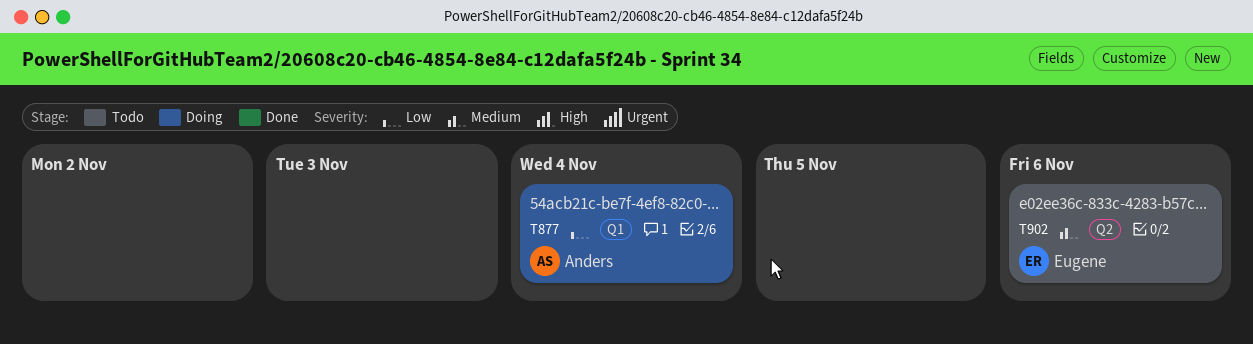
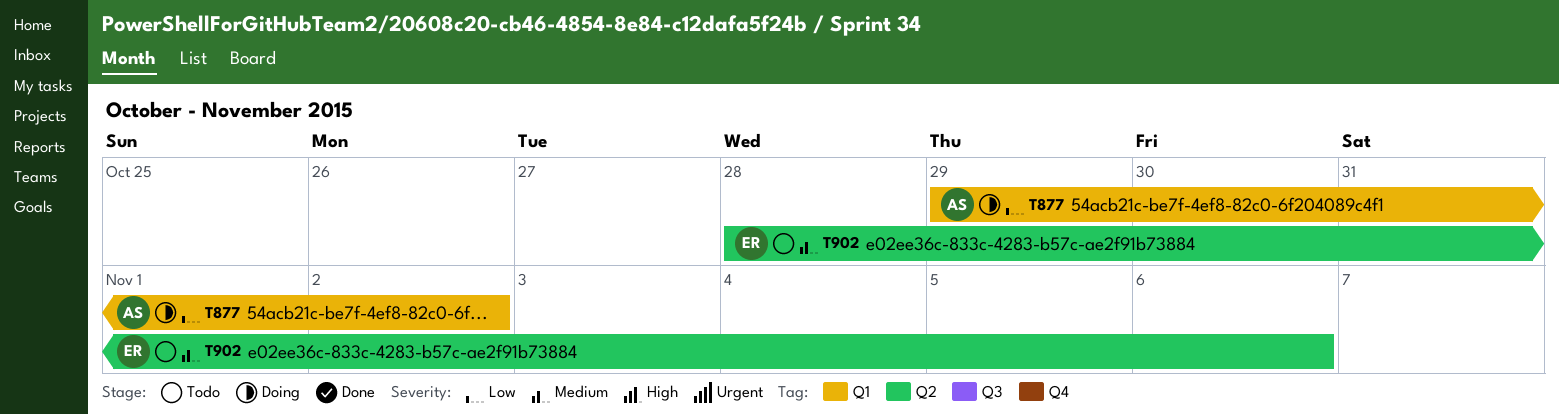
T877, due: Nov 4 -> Nov 2

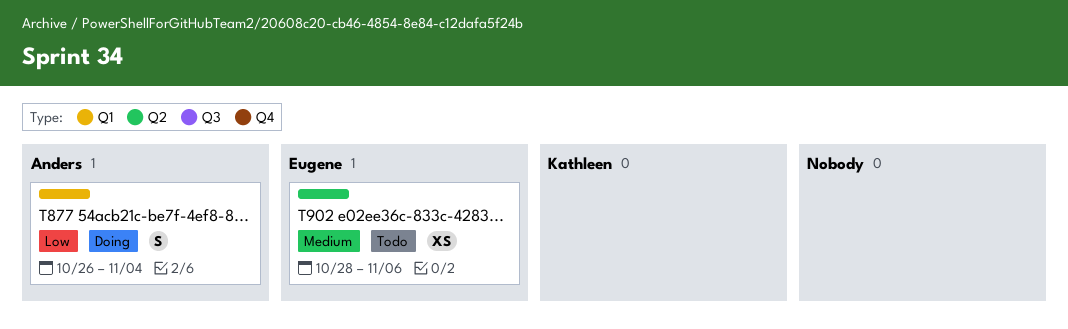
T877, start: Oct 29 -> Oct 26
T877, due: Nov 2 -> Nov 4

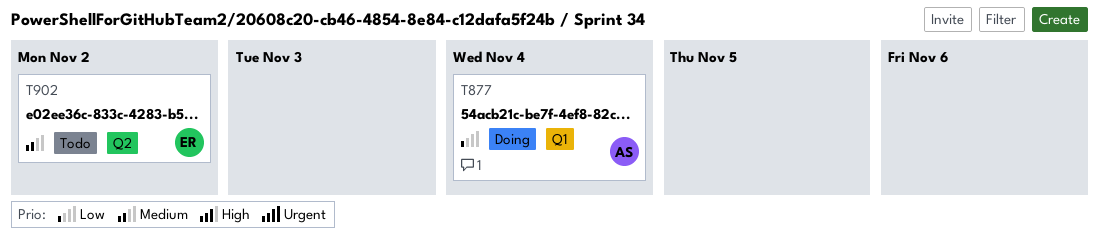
T902, due: Nov 6 -> Nov 2

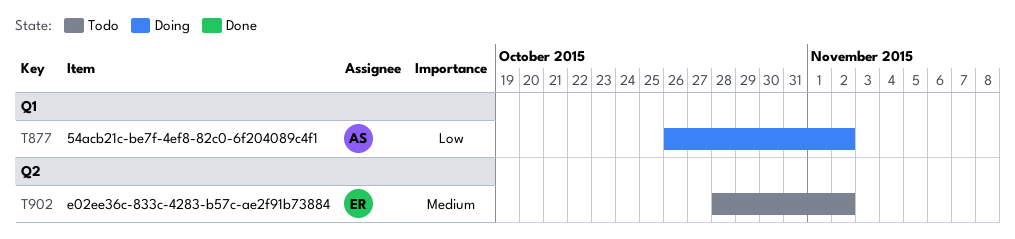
T877, due: Nov 4 -> Nov 2

